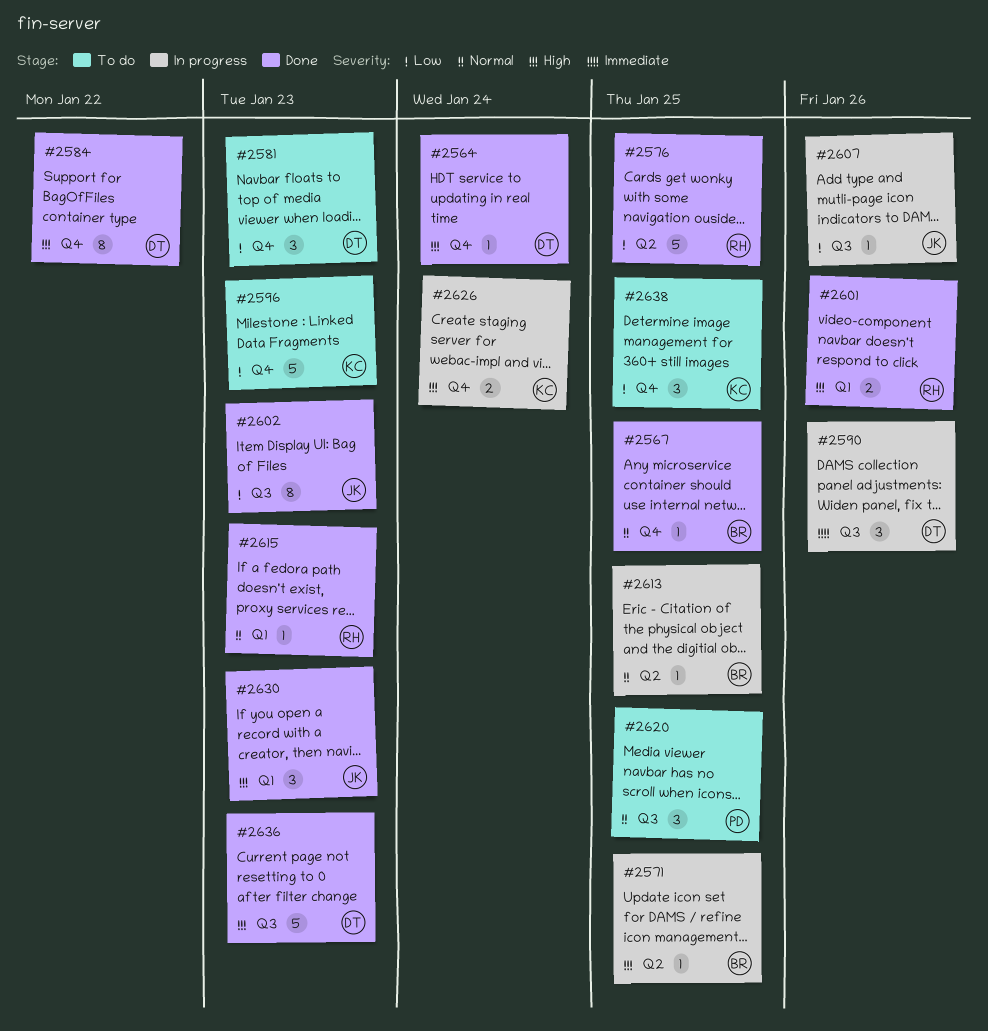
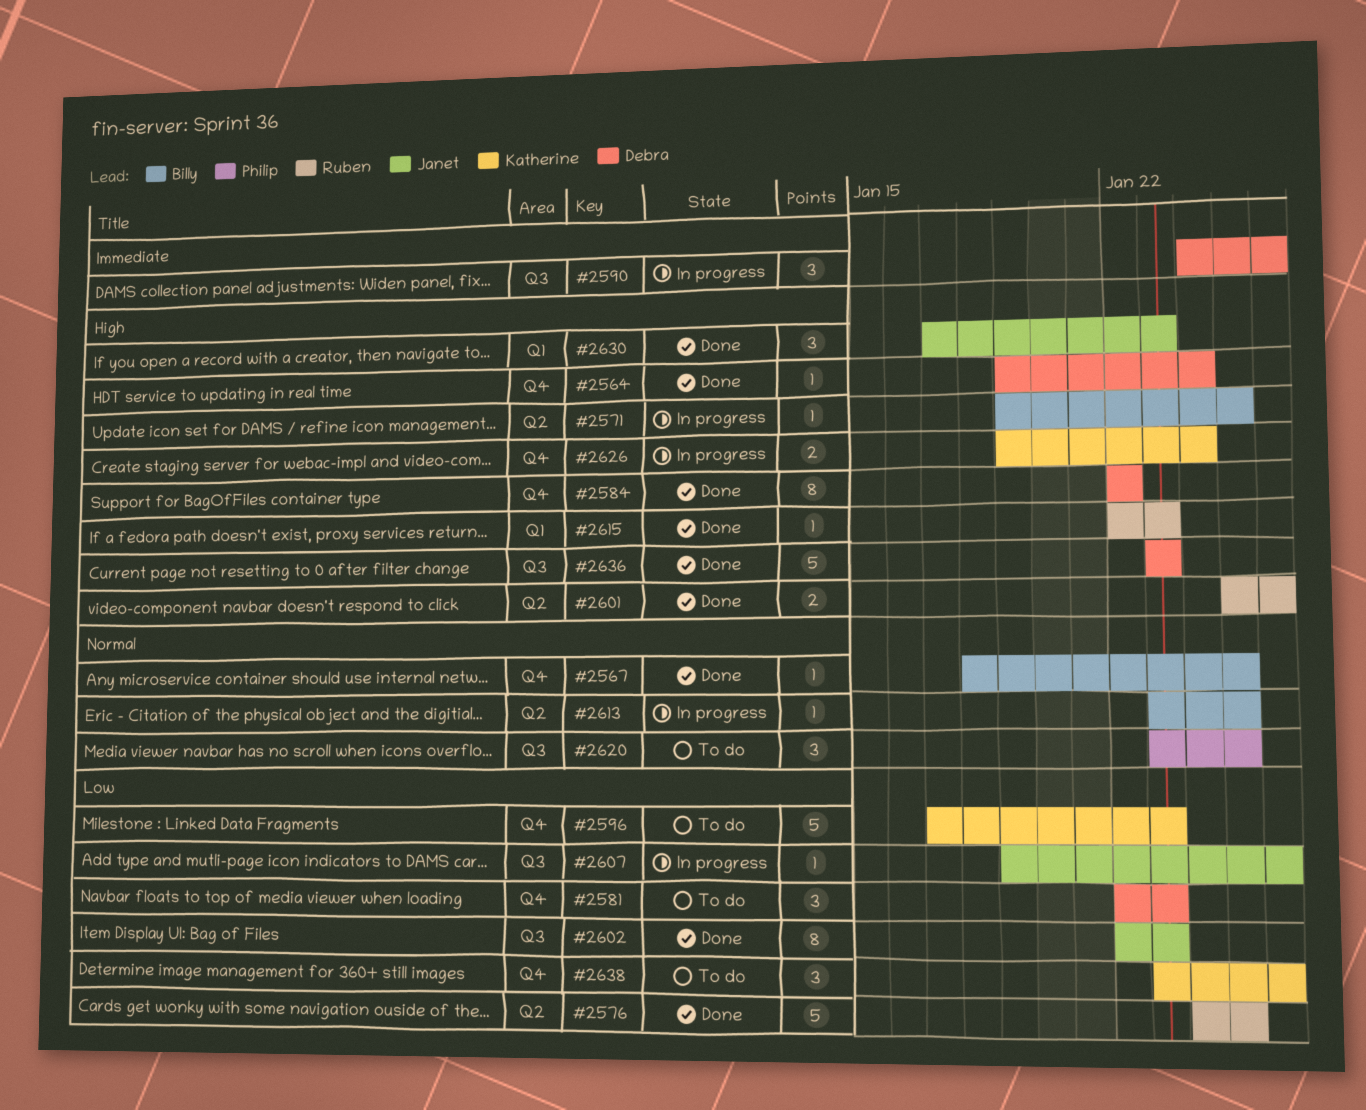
#2601, label: Q1 -> Q2
#2615, priority: Normal -> High
#2638, due: Jan 25 -> Jan 26

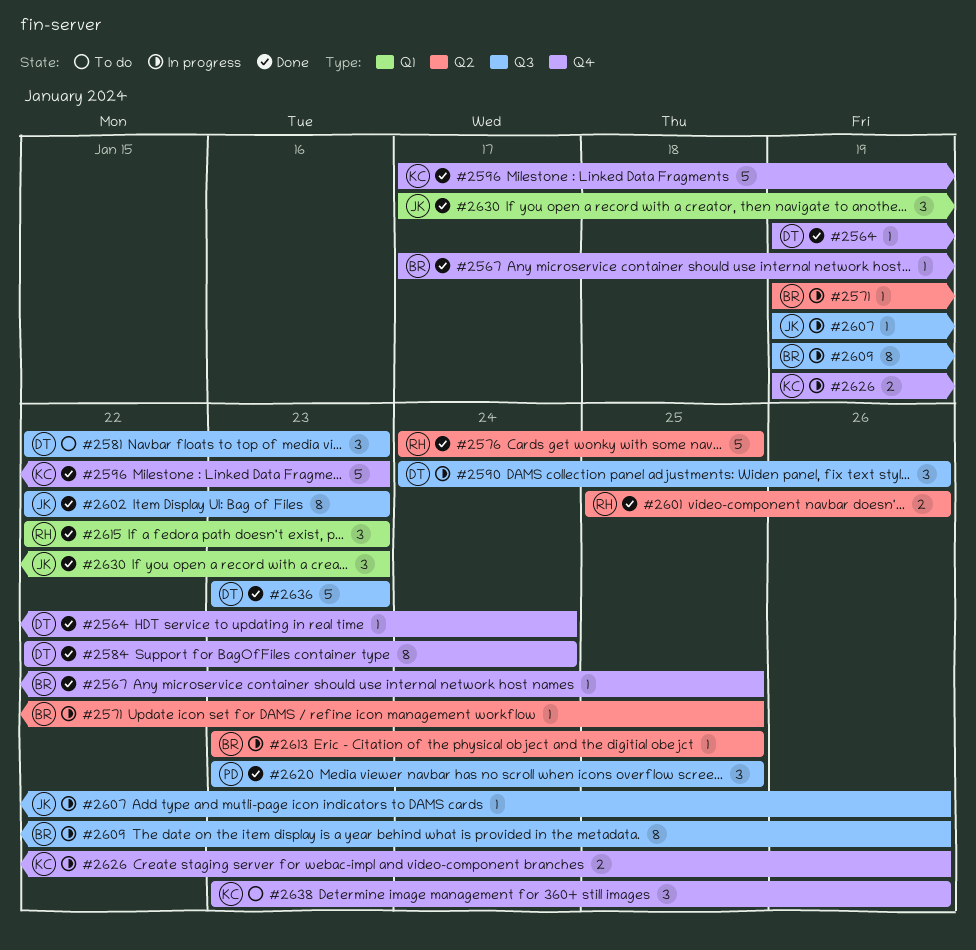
#2567, start: Jan 18 -> Jan 17
#2581, label: Q4 -> Q3
#2584, due: Jan 22 -> Jan 24
#2596, status: To do -> Done
#2609: none -> present
#2615, estimate: 1 -> 3
#2620, status: To do -> Done
#2626, due: Jan 24 -> Jan 26

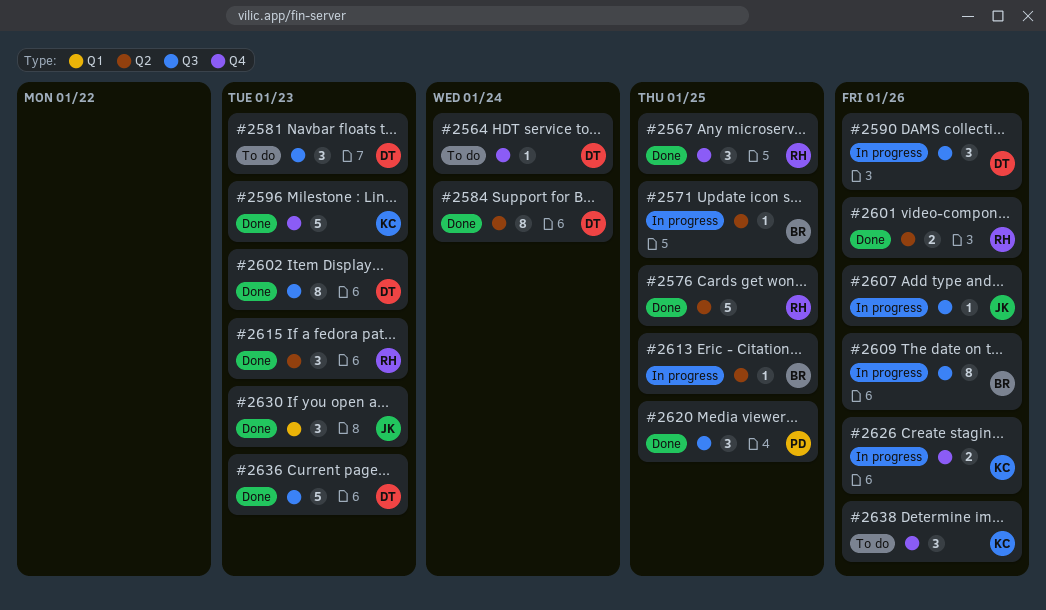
#2564, status: Done -> To do
#2567, owner: BR -> RH
#2567, estimate: 1 -> 3
#2584, label: Q4 -> Q2
#2602, owner: JK -> DT
#2615, label: Q1 -> Q2

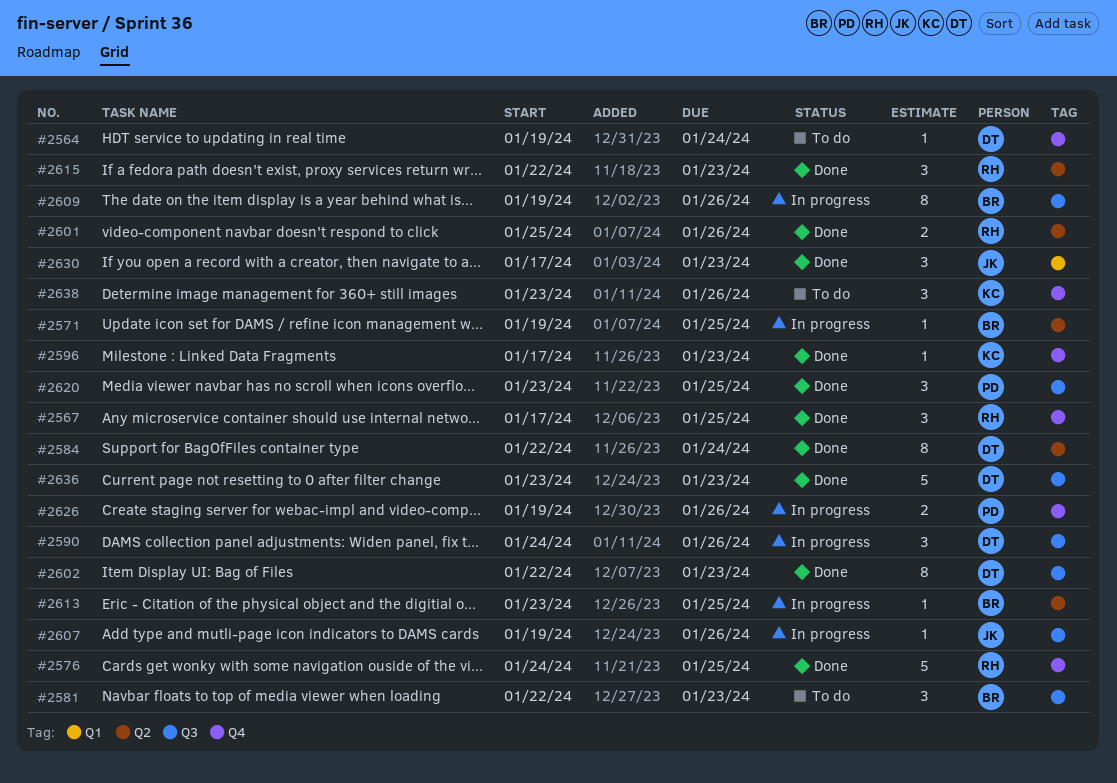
#2576, label: Q2 -> Q4
#2581, owner: DT -> BR
#2596, estimate: 5 -> 1
#2626, owner: KC -> PD

